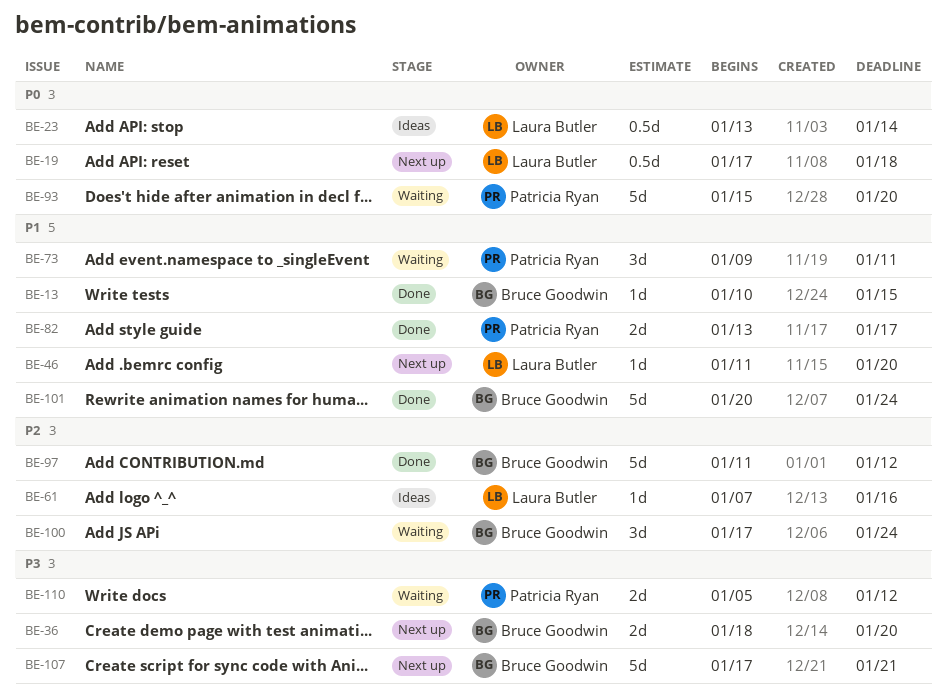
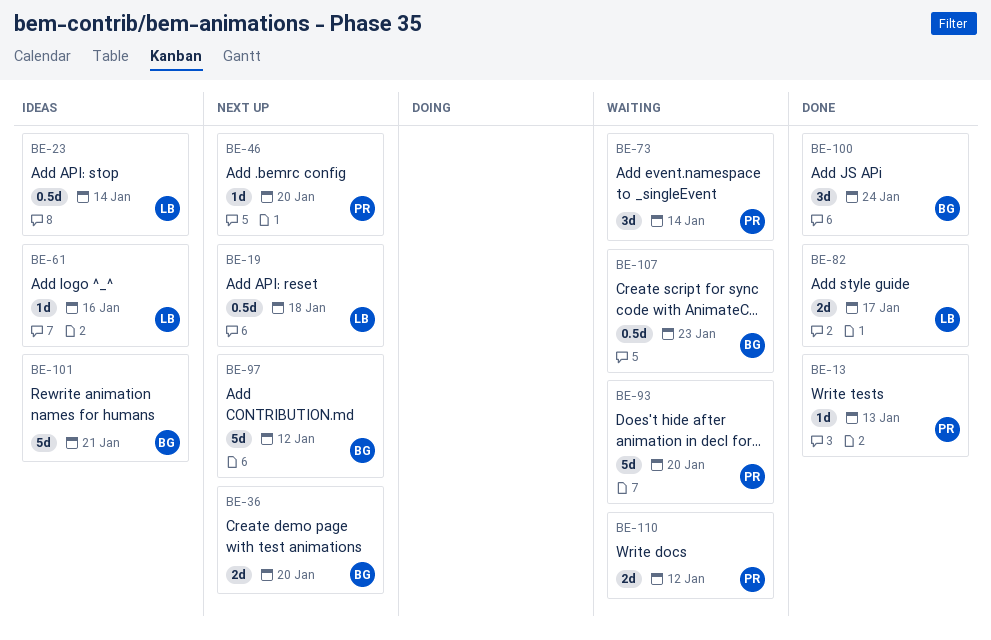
BE-13, owner: Bruce Goodwin -> Patricia Ryan
BE-13, due: Jan 15 -> Jan 13
BE-46, owner: Laura Butler -> Patricia Ryan
BE-73, due: Jan 11 -> Jan 14
BE-82, owner: Patricia Ryan -> Laura Butler
BE-97, status: Done -> Next up
BE-100, status: Waiting -> Done
BE-101, status: Done -> Ideas
BE-101, due: Jan 24 -> Jan 21
BE-107, status: Next up -> Waiting
BE-107, estimate: 5d -> 0.5d
BE-107, due: Jan 21 -> Jan 23

